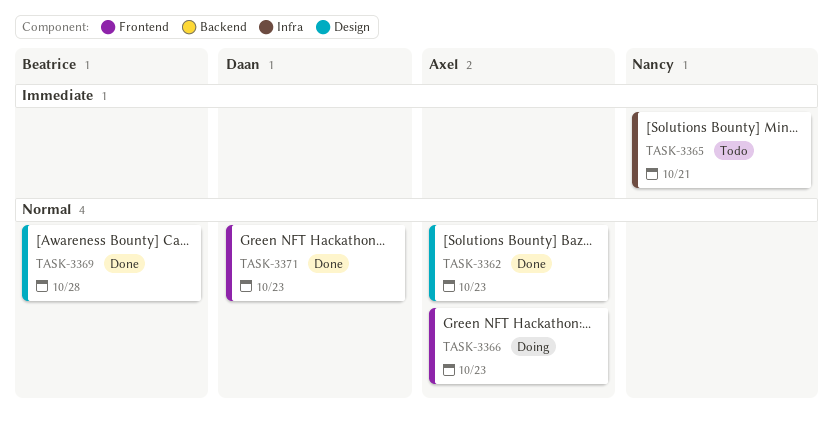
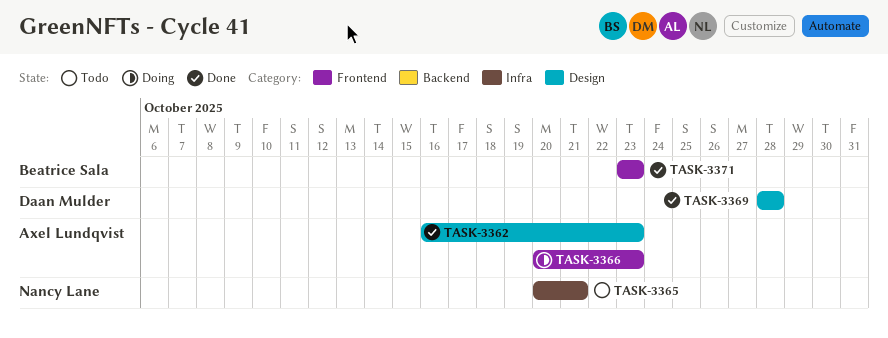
TASK-3369, owner: Beatrice Sala -> Daan Mulder
TASK-3371, owner: Daan Mulder -> Beatrice Sala

